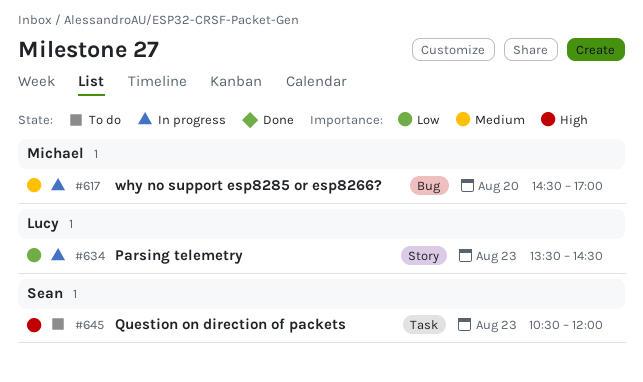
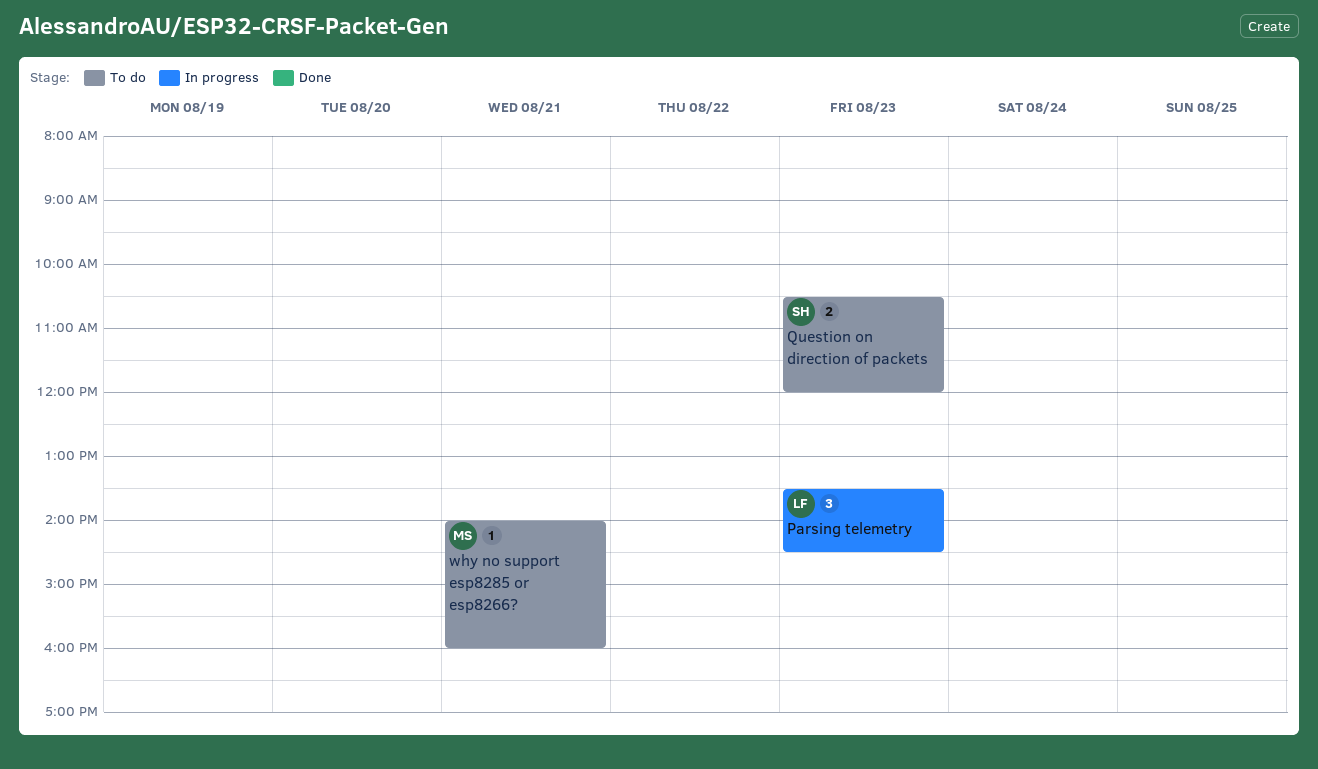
why no support esp8285 or esp8266?, status: In progress -> To do
why no support esp8285 or esp8266?, day: Aug 20 -> Aug 21
why no support esp8285 or esp8266?, begins: 14:30 -> 14:00
why no support esp8285 or esp8266?, ends: 17:00 -> 16:00

